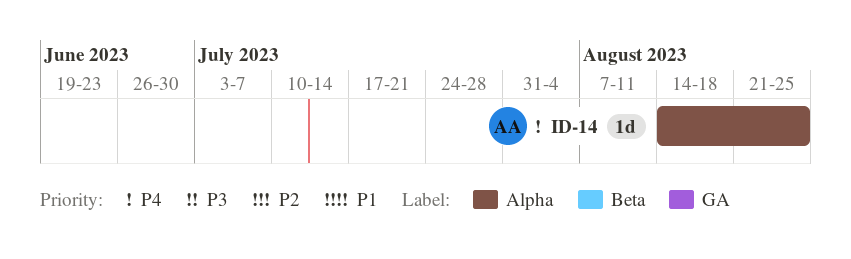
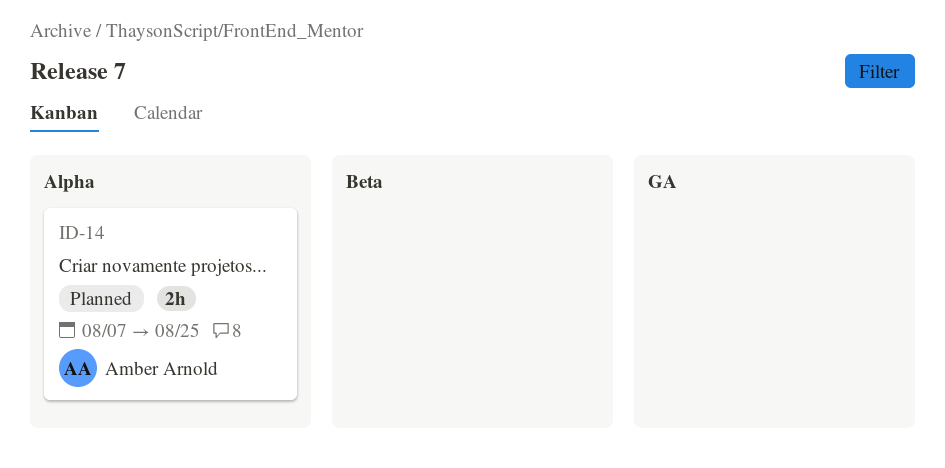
ID-14, estimate: 1d -> 2h
ID-14, start: Aug 14 -> Aug 7

